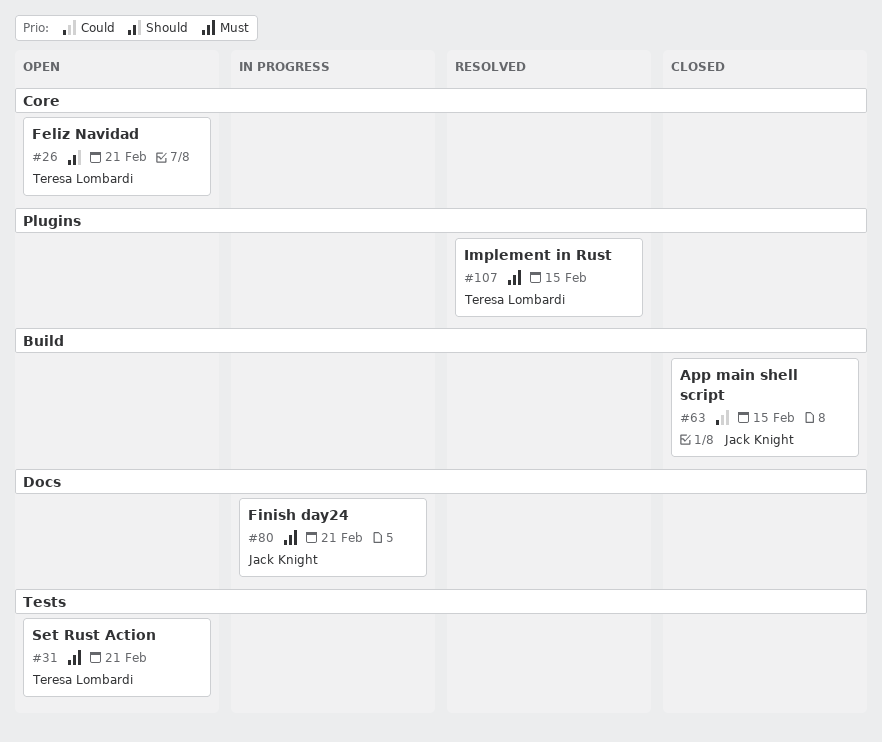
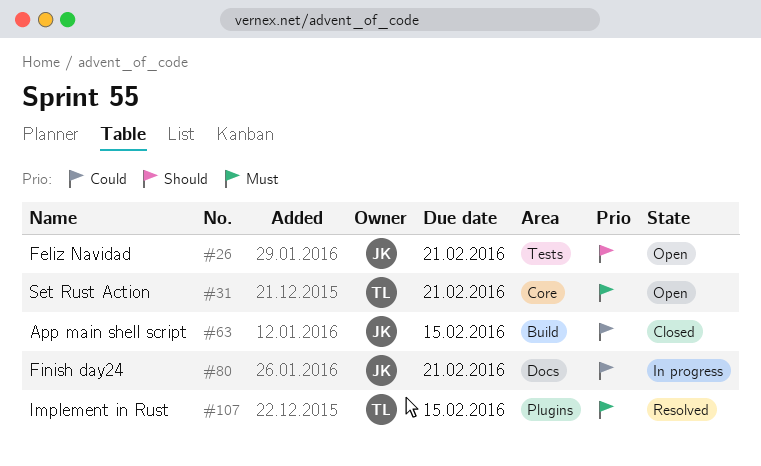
#26, owner: Teresa Lombardi -> Jack Knight
#26, label: Core -> Tests
#31, label: Tests -> Core
#80, priority: Must -> Could

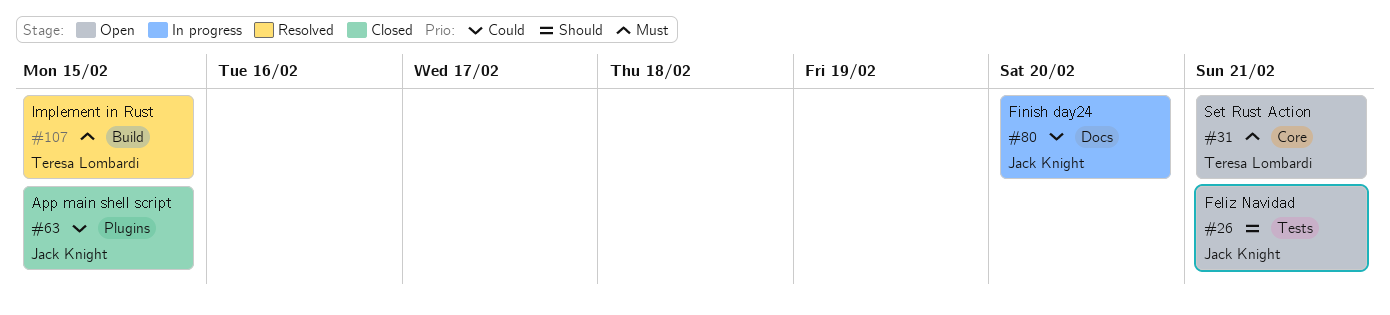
#63, label: Build -> Plugins
#80, due: Feb 21 -> Feb 20
#107, label: Plugins -> Build

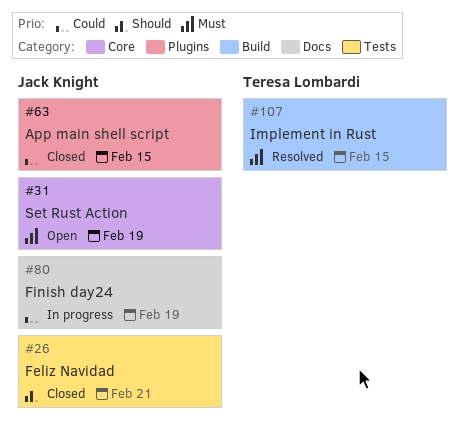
#26, status: Open -> Closed
#31, owner: Teresa Lombardi -> Jack Knight
#31, due: Feb 21 -> Feb 19
#80, due: Feb 20 -> Feb 19

